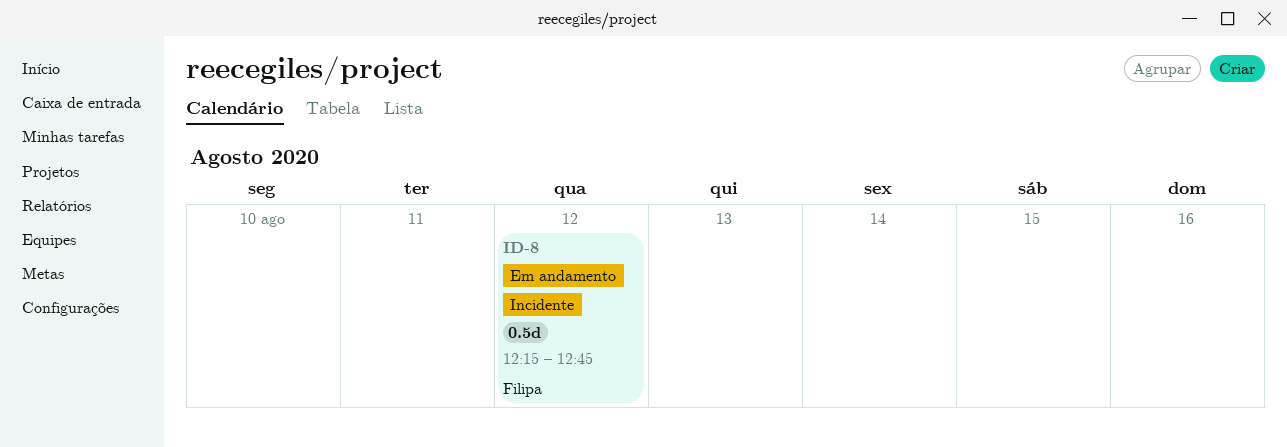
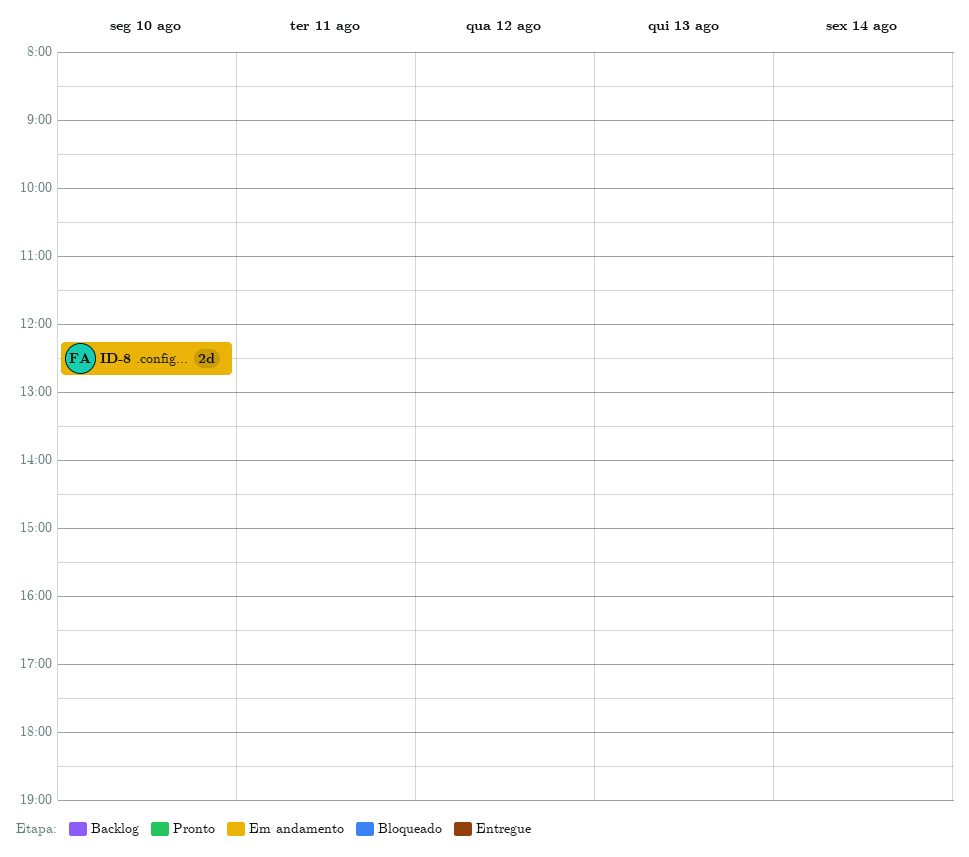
ID-8, estimate: 0.5d -> 2d
ID-8, day: Aug 12 -> Aug 10

